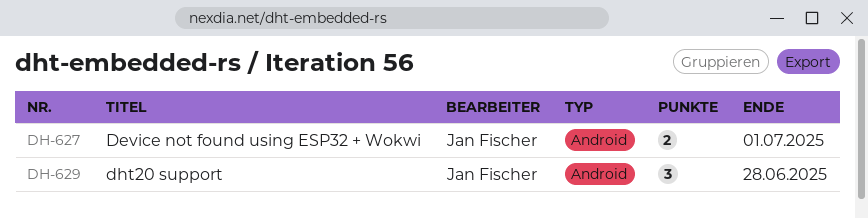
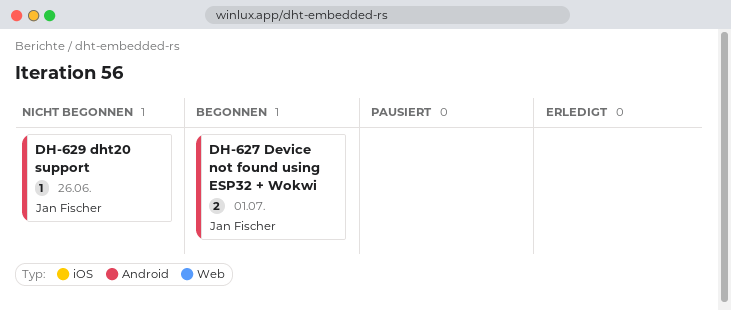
DH-629, estimate: 3 -> 1
DH-629, due: Jun 28 -> Jun 26

